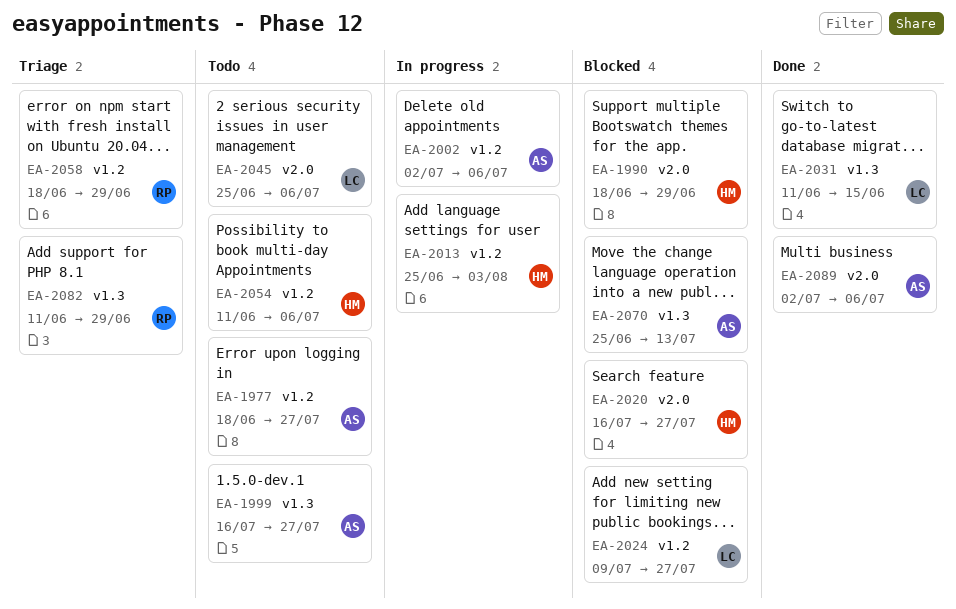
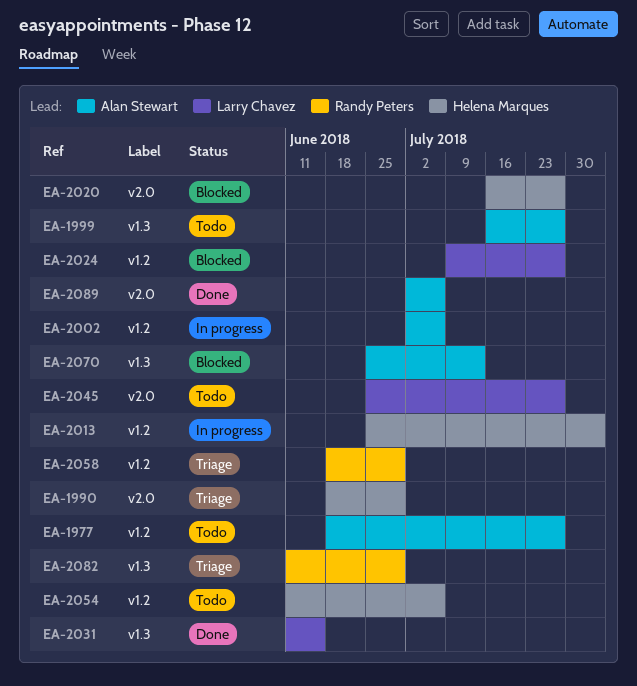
EA-1990, status: Blocked -> Triage
EA-2045, due: Jul 6 -> Jul 27

